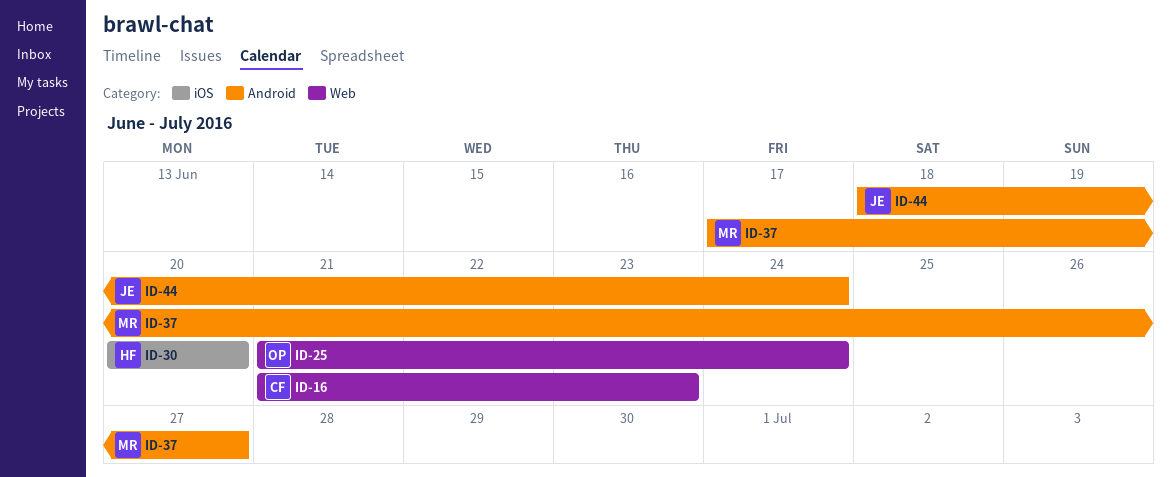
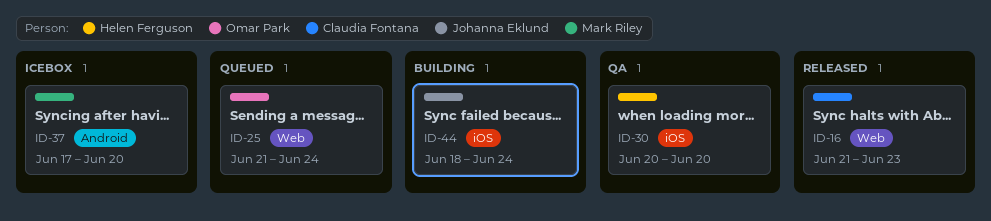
ID-37, due: Jun 27 -> Jun 20
ID-44, label: Android -> iOS

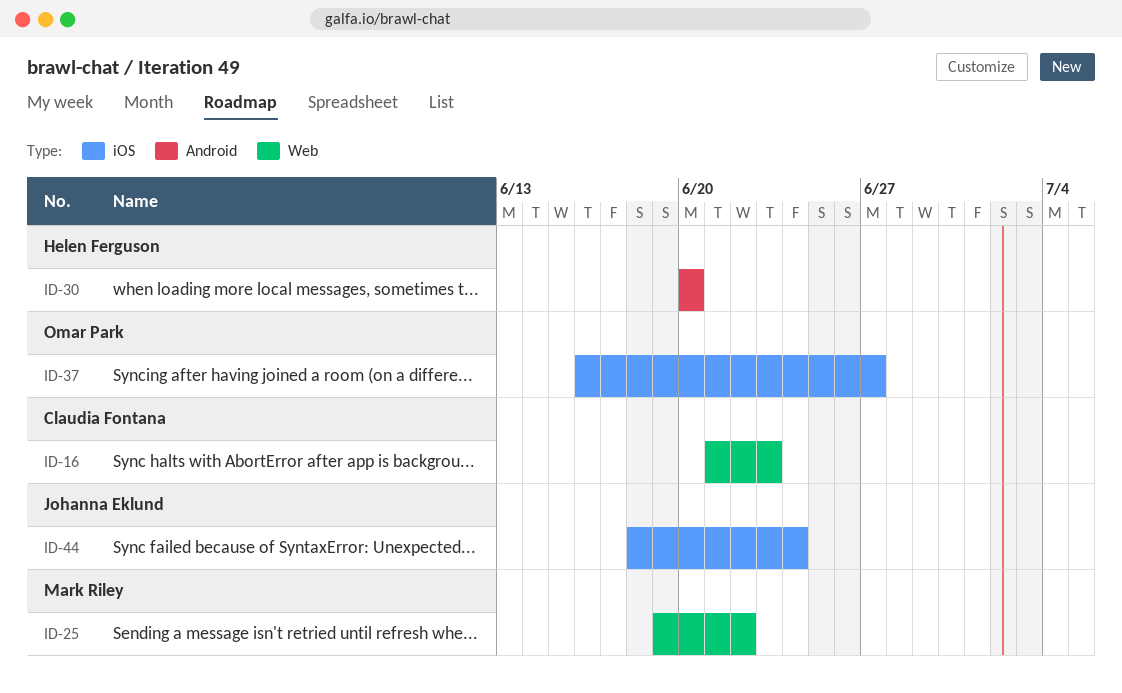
ID-25, owner: Omar Park -> Mark Riley
ID-25, start: Jun 21 -> Jun 19
ID-25, due: Jun 24 -> Jun 22
ID-30, label: iOS -> Android
ID-37, owner: Mark Riley -> Omar Park
ID-37, label: Android -> iOS
ID-37, start: Jun 17 -> Jun 16
ID-37, due: Jun 20 -> Jun 27

